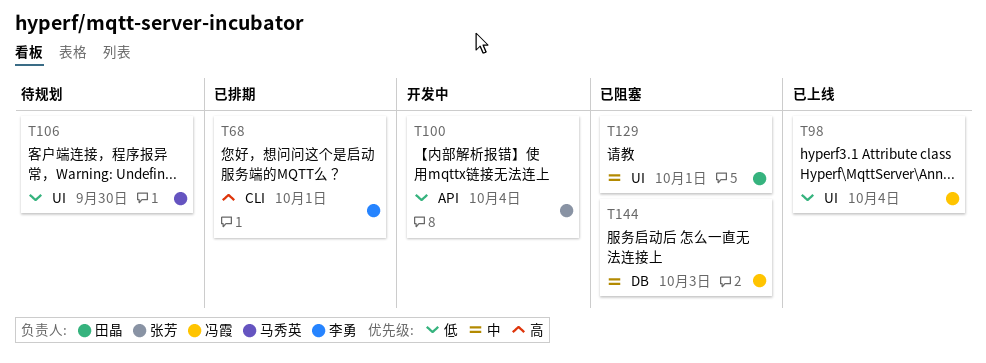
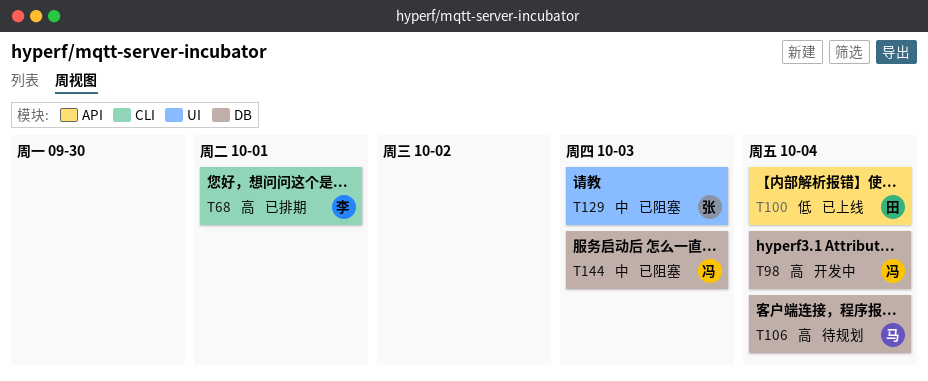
T98, status: 已上线 -> 开发中
T98, priority: 低 -> 高
T98, label: UI -> DB
T100, status: 开发中 -> 已上线
T100, owner: 张芳 -> 田晶
T106, priority: 低 -> 高
T106, label: UI -> DB
T106, due: Sep 30 -> Oct 4
T129, owner: 田晶 -> 张芳
T129, due: Oct 1 -> Oct 3

